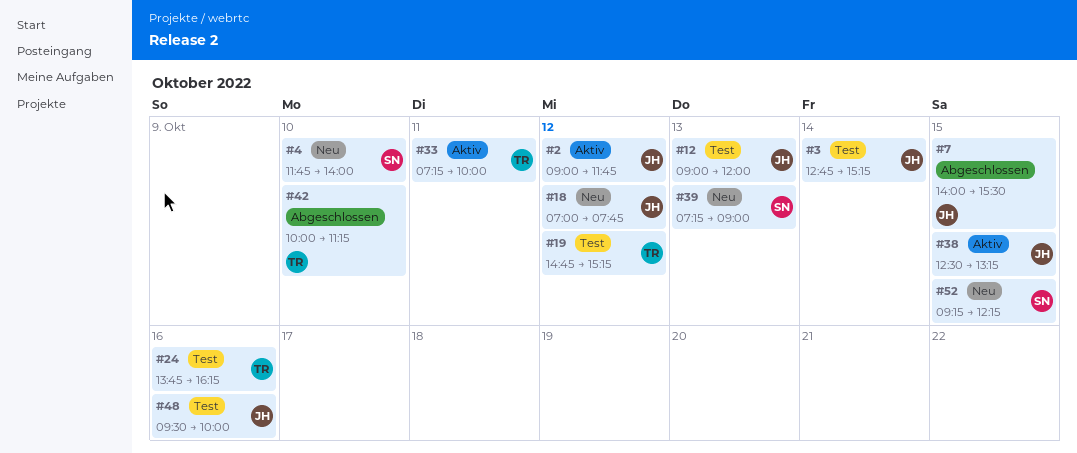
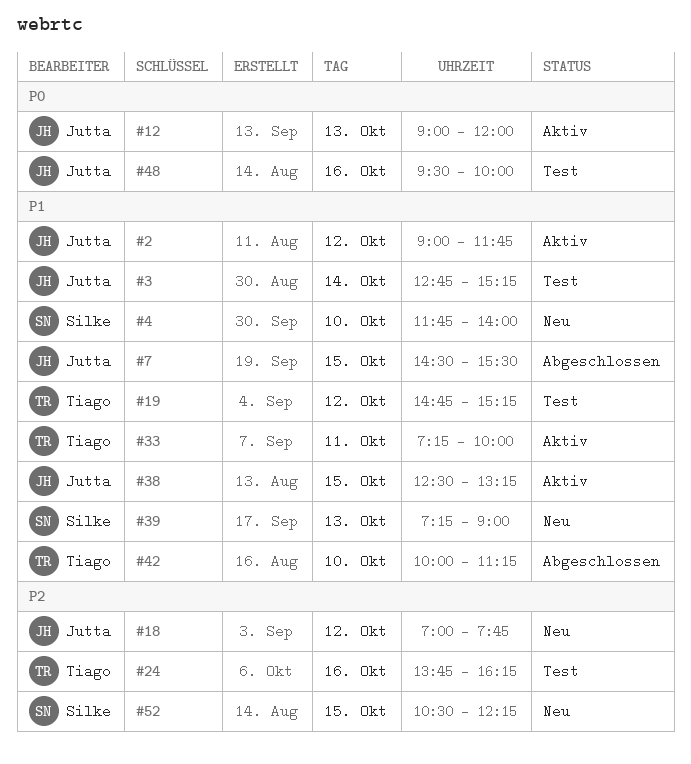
#7, begins: 14:00 -> 14:30
#12, status: Test -> Aktiv
#52, begins: 09:15 -> 10:30

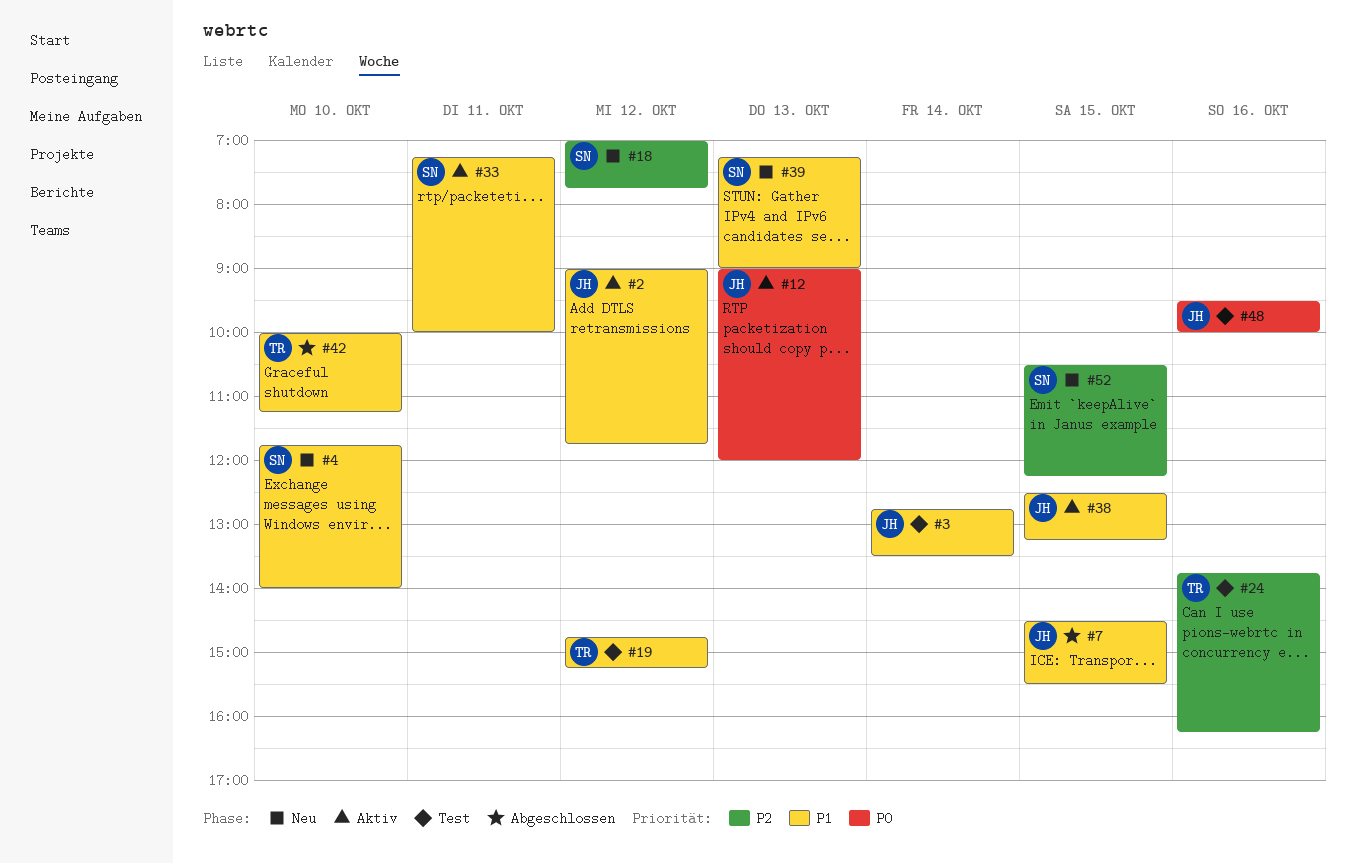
#3, ends: 15:15 -> 13:30
#18, owner: Jutta -> Silke
#33, owner: Tiago -> Silke

